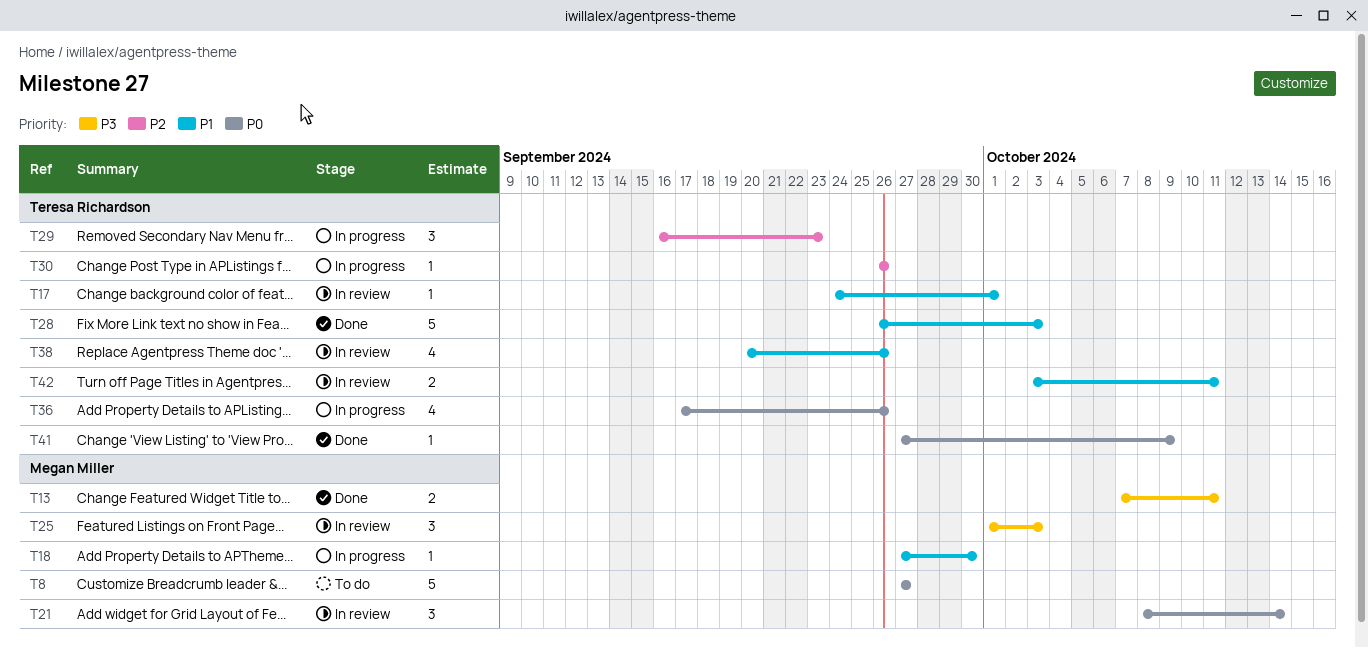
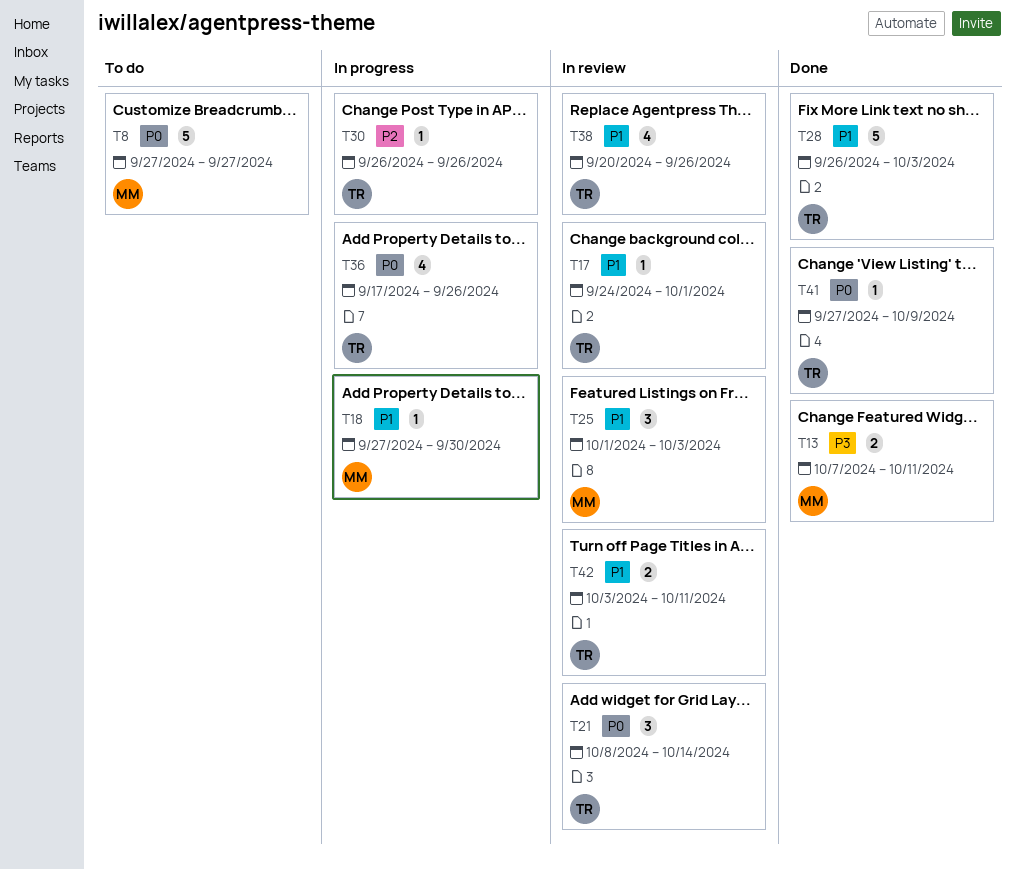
T21, owner: Megan Miller -> Teresa Richardson
T25, priority: P3 -> P1
T29: present -> none

